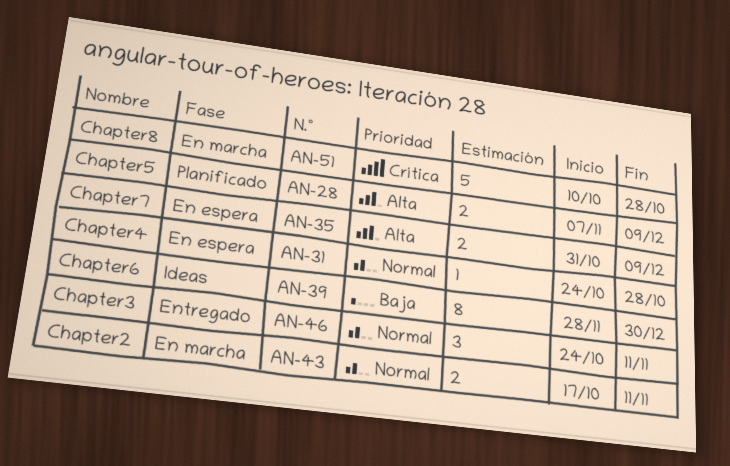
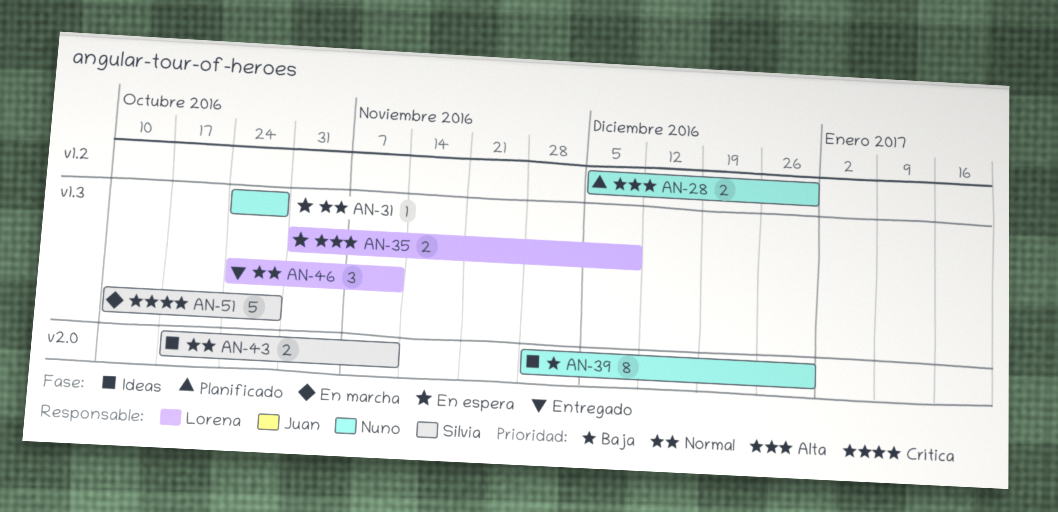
AN-28, start: Nov 7 -> Dec 5
AN-28, due: Dec 9 -> Dec 30
AN-43, status: En marcha -> Ideas

